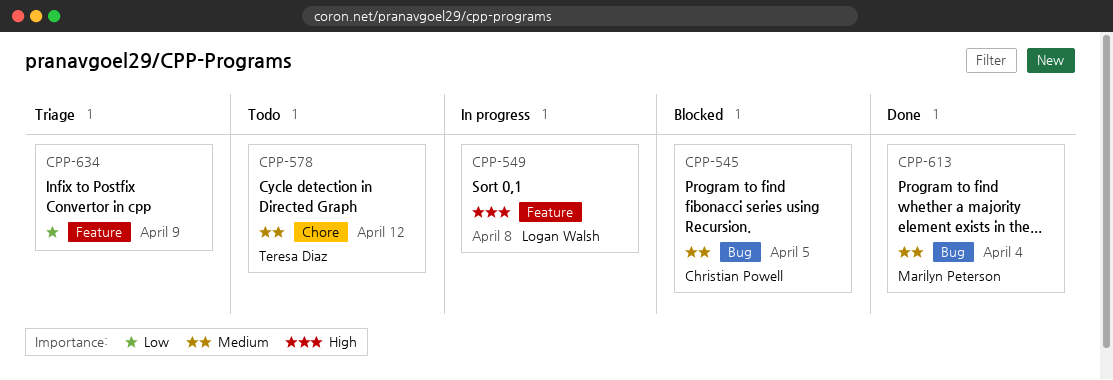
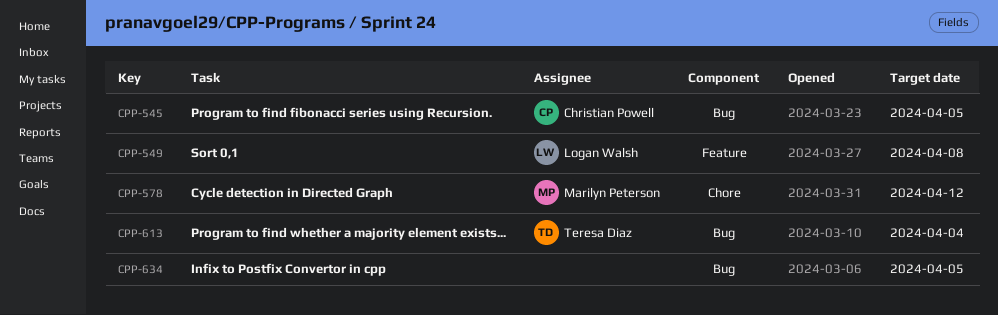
CPP-578, owner: Teresa Diaz -> Marilyn Peterson
CPP-613, owner: Marilyn Peterson -> Teresa Diaz
CPP-634, label: Feature -> Bug
CPP-634, due: Apr 9 -> Apr 5

